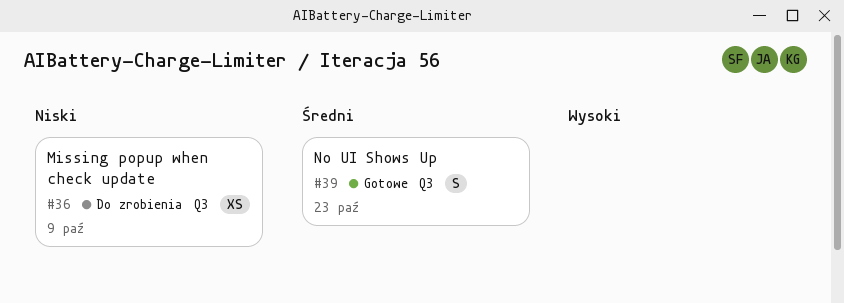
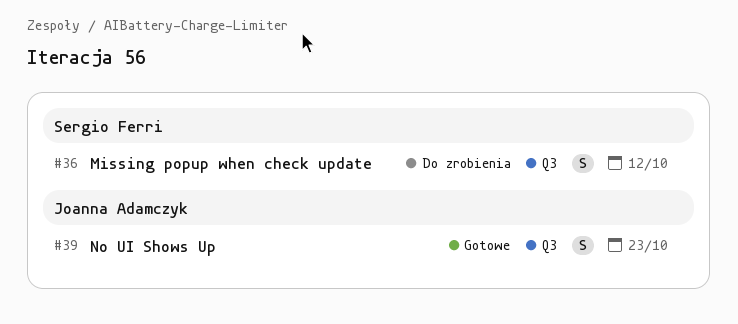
#36, estimate: XS -> S
#36, due: Oct 9 -> Oct 12

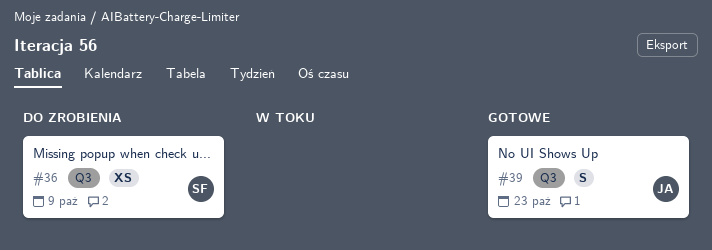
#36, estimate: S -> XS
#36, due: Oct 12 -> Oct 9

